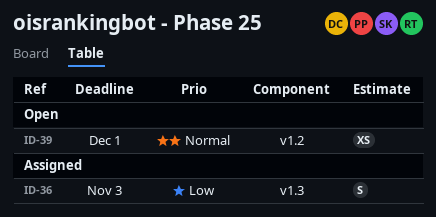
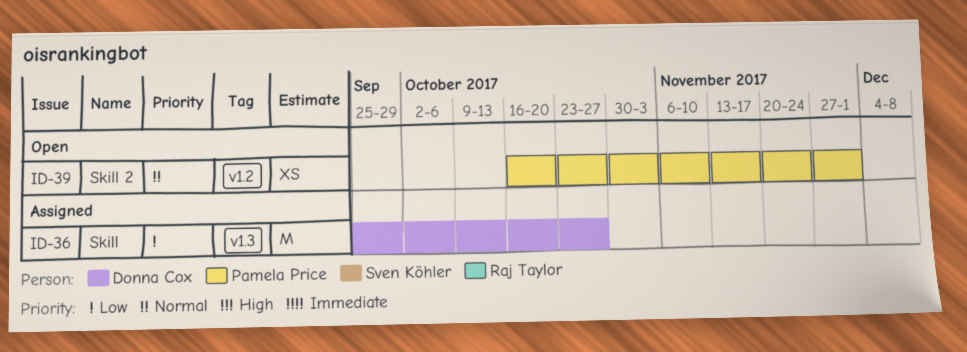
ID-36, estimate: S -> M
ID-36, due: Nov 3 -> Oct 27

